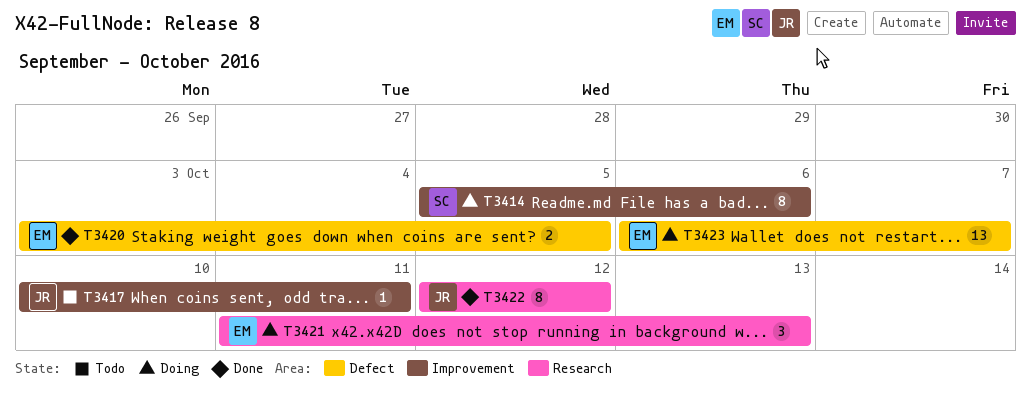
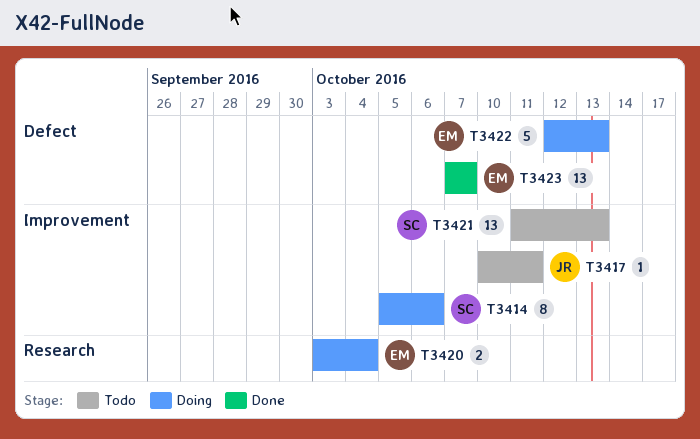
T3420, status: Done -> Doing
T3420, label: Defect -> Research
T3420, due: Oct 5 -> Oct 4
T3421, status: Doing -> Todo
T3421, owner: EM -> SC
T3421, label: Research -> Improvement
T3421, estimate: 3 -> 13
T3422, status: Done -> Doing
T3422, owner: JR -> EM
T3422, label: Research -> Defect
T3422, estimate: 8 -> 5
T3422, due: Oct 12 -> Oct 13
T3423, status: Doing -> Done
T3423, start: Oct 6 -> Oct 7

